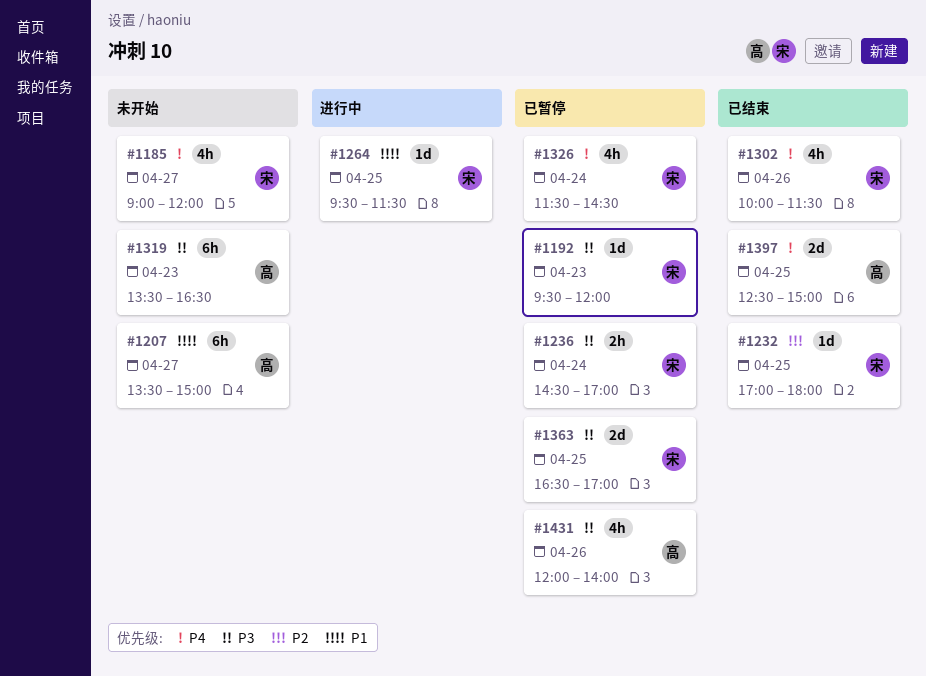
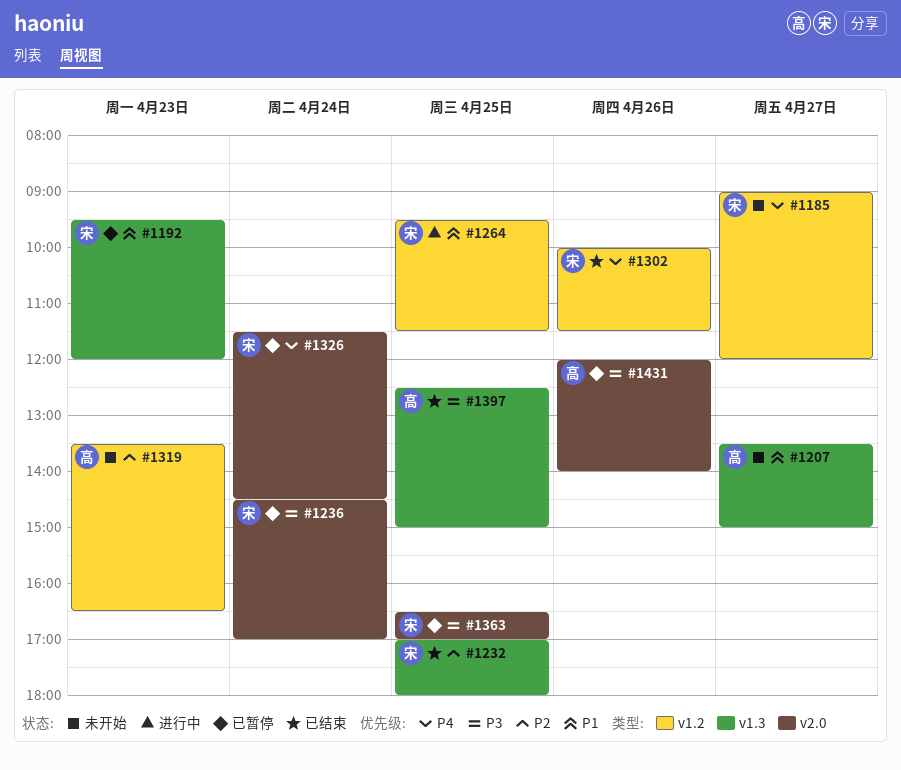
#1192, priority: P3 -> P1
#1319, priority: P3 -> P2
#1397, priority: P4 -> P3

